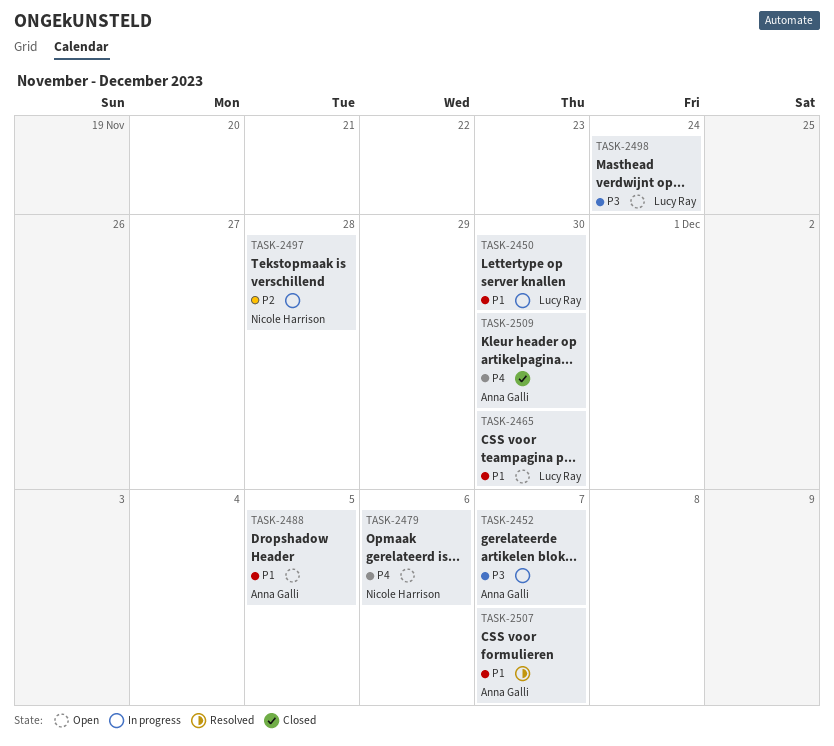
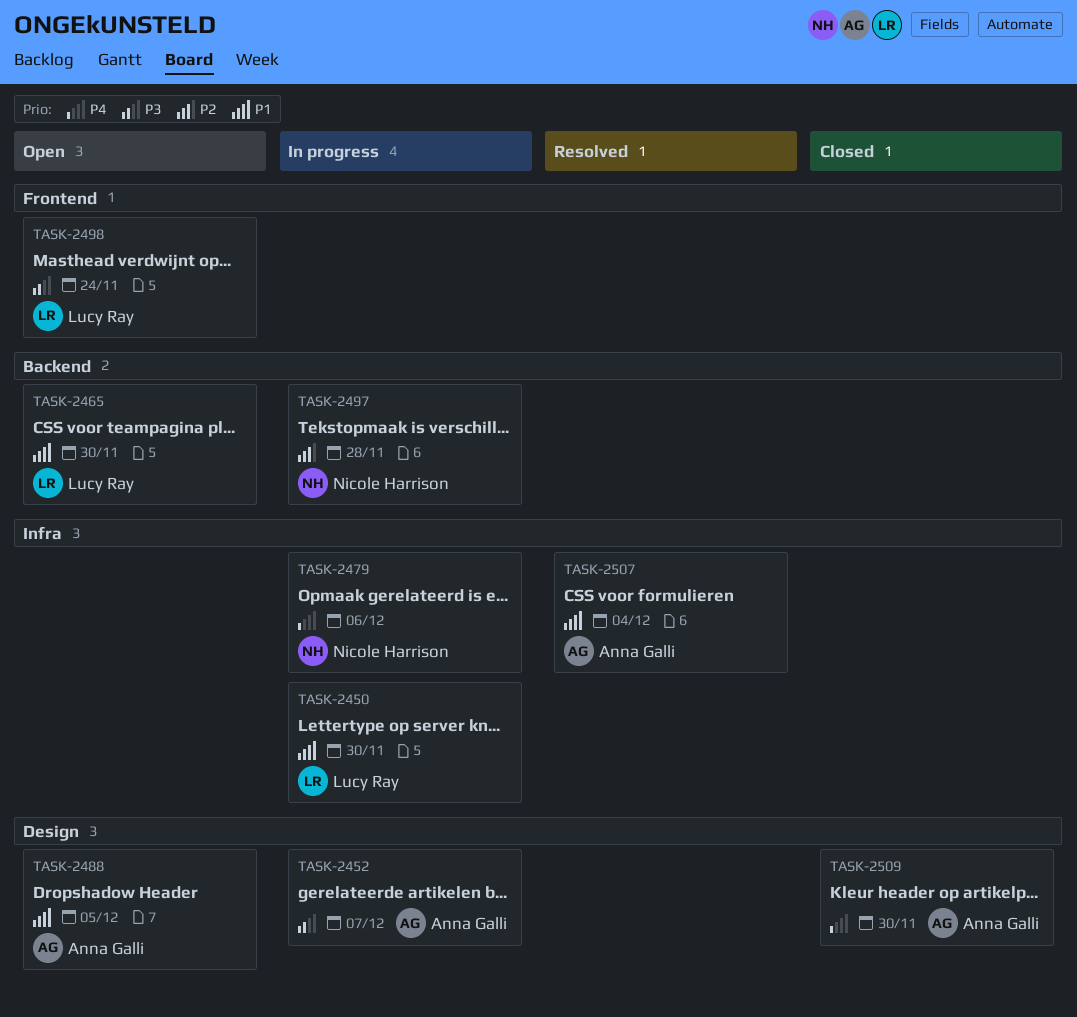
TASK-2479, status: Open -> In progress
TASK-2507, due: Dec 7 -> Dec 4

